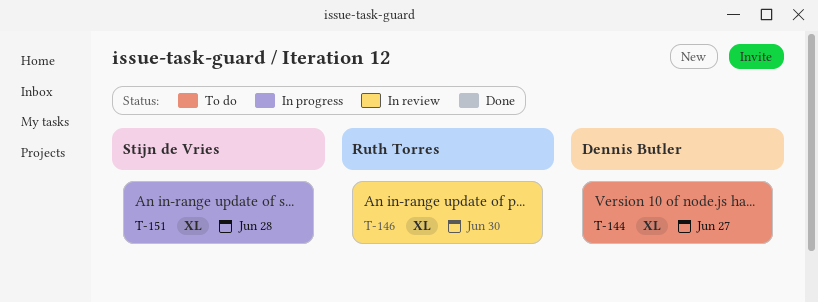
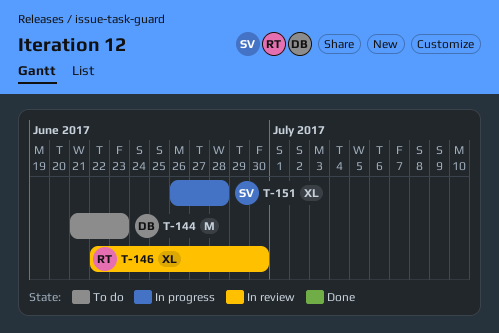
T-144, estimate: XL -> M
T-144, due: Jun 27 -> Jun 23

